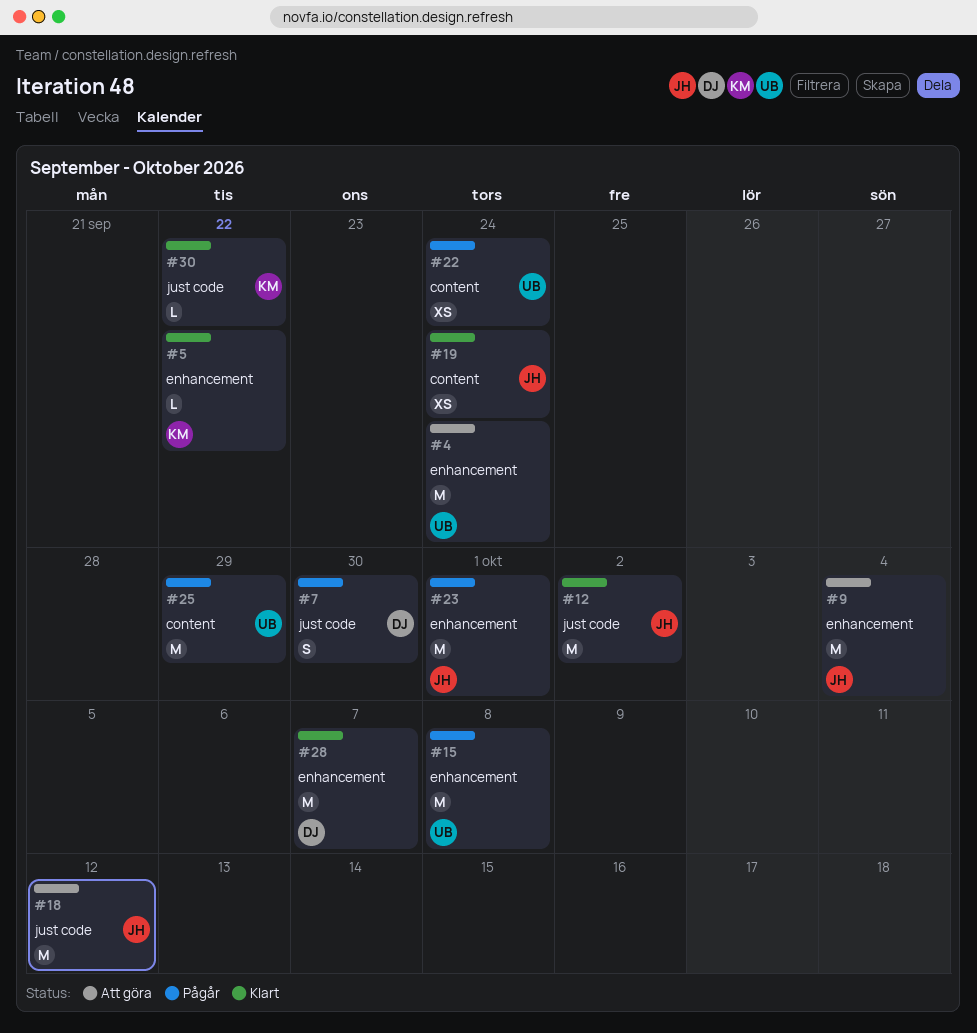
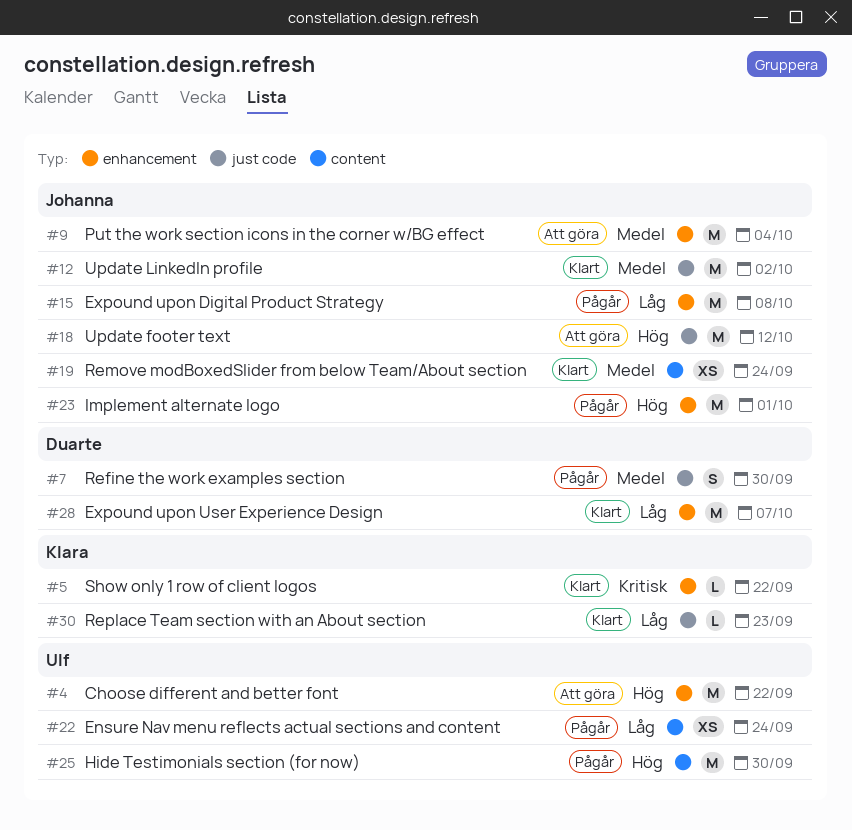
#4, due: Sep 24 -> Sep 22
#15, owner: Ulf -> Johanna
#25, due: Sep 29 -> Sep 30
#30, due: Sep 22 -> Sep 23

